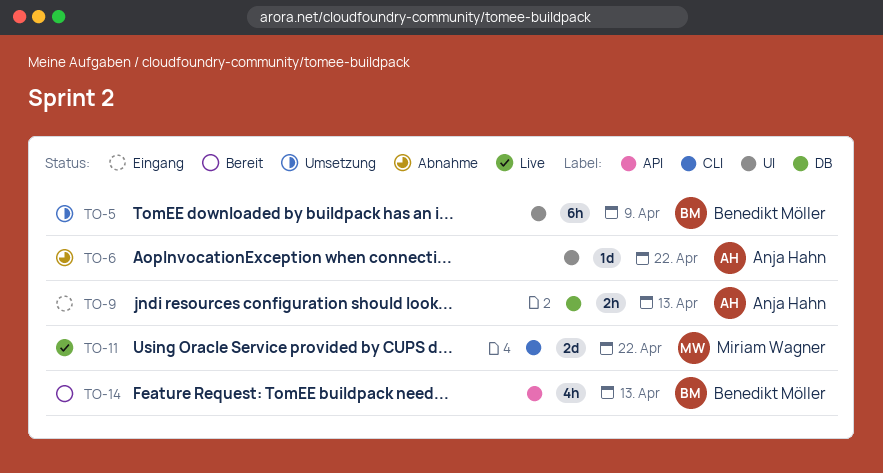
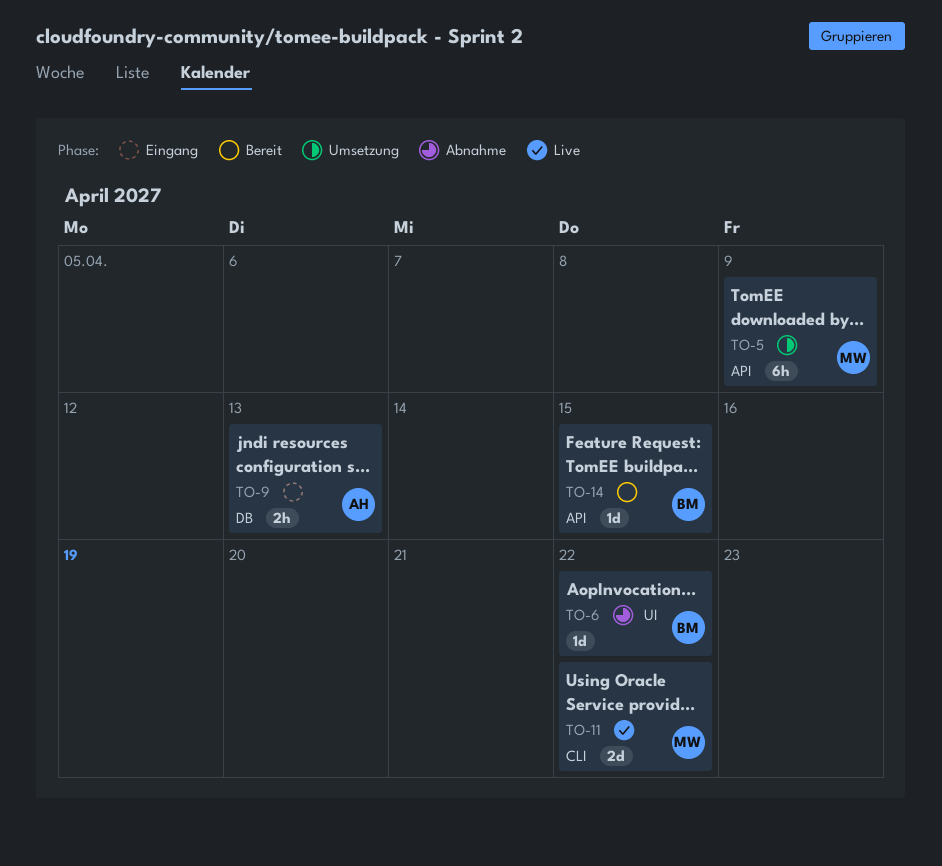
TO-5, owner: Benedikt Möller -> Miriam Wagner
TO-5, label: UI -> API
TO-6, owner: Anja Hahn -> Benedikt Möller
TO-14, estimate: 4h -> 1d
TO-14, due: Apr 13 -> Apr 15

